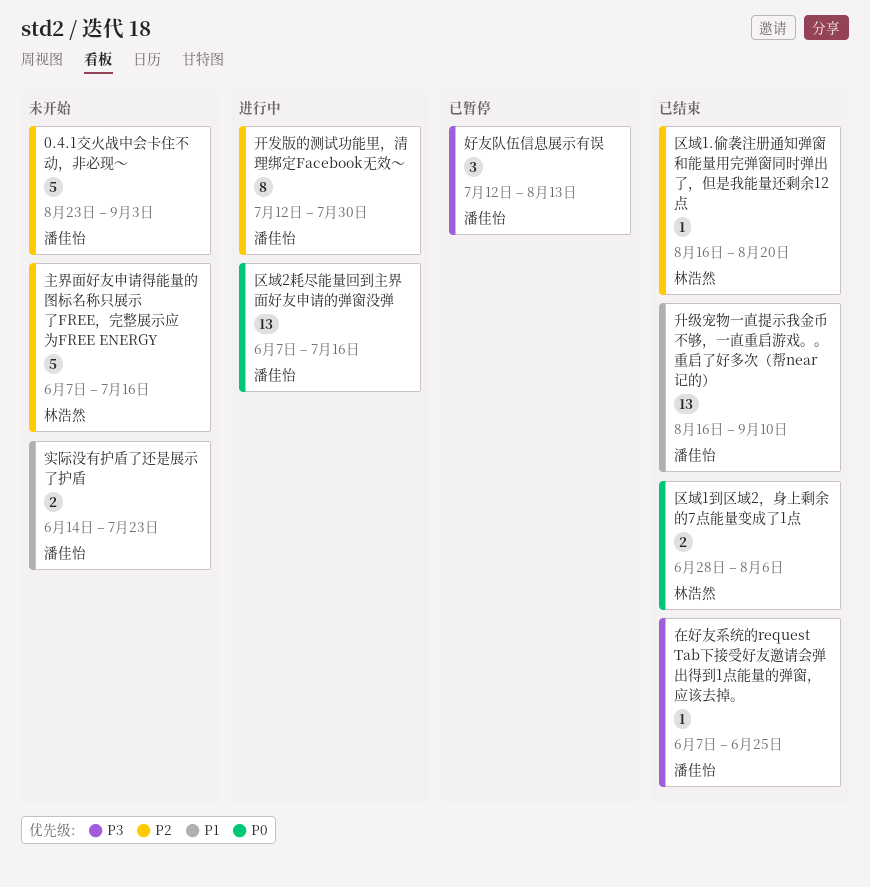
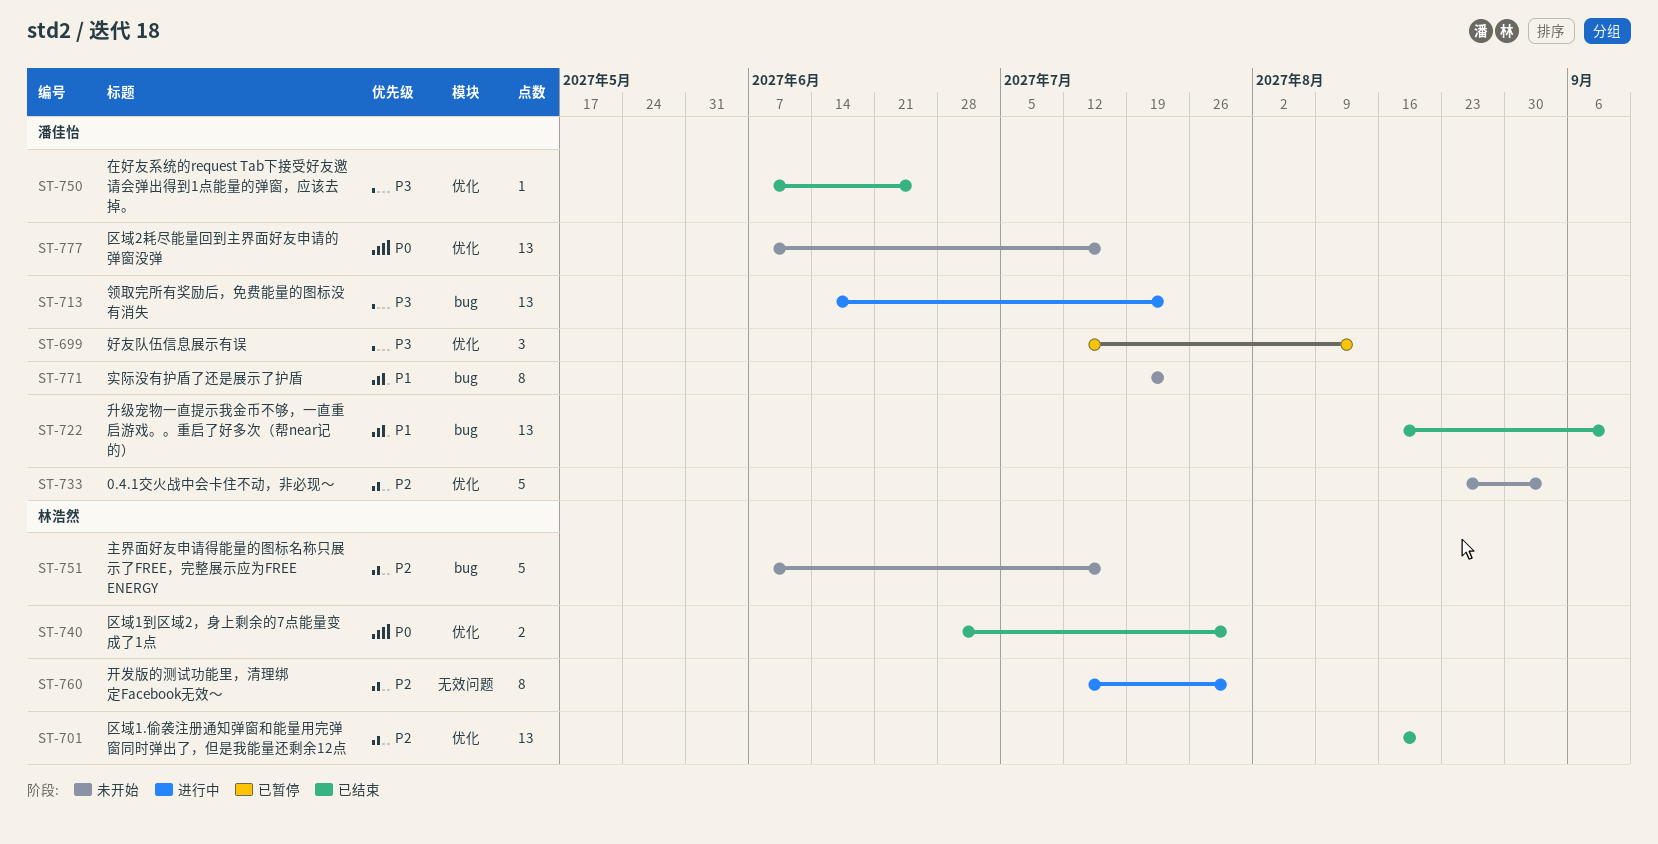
区域1.偷袭注册通知弹窗和能量用完弹窗同时弹出了，但是我能量还剩余12点, estimate: 1 -> 13
区域1到区域2，身上剩余的7点能量变成了1点, due: Aug 6 -> Jul 30
区域2耗尽能量回到主界面好友申请的弹窗没弹, status: 进行中 -> 未开始
实际没有护盾了还是展示了护盾, estimate: 2 -> 8
实际没有护盾了还是展示了护盾, start: Jun 14 -> Jul 19
开发版的测试功能里，清理绑定Facebook无效～, owner: 潘佳怡 -> 林浩然
领取完所有奖励后，免费能量的图标没有消失: none -> present

